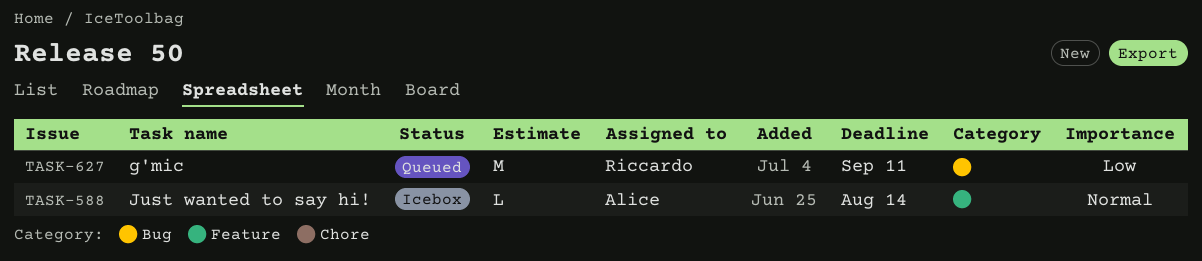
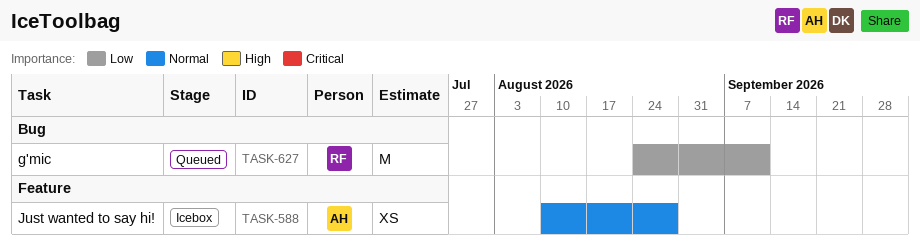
TASK-588, estimate: L -> XS
TASK-588, due: Aug 14 -> Aug 28

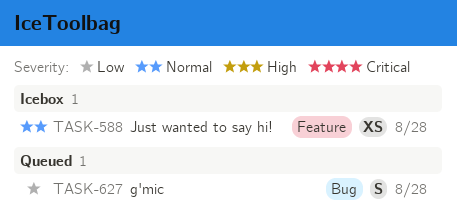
TASK-627, estimate: M -> S
TASK-627, due: Sep 11 -> Aug 28

